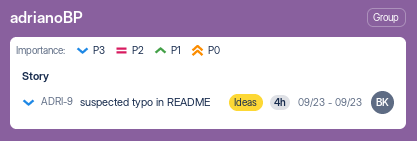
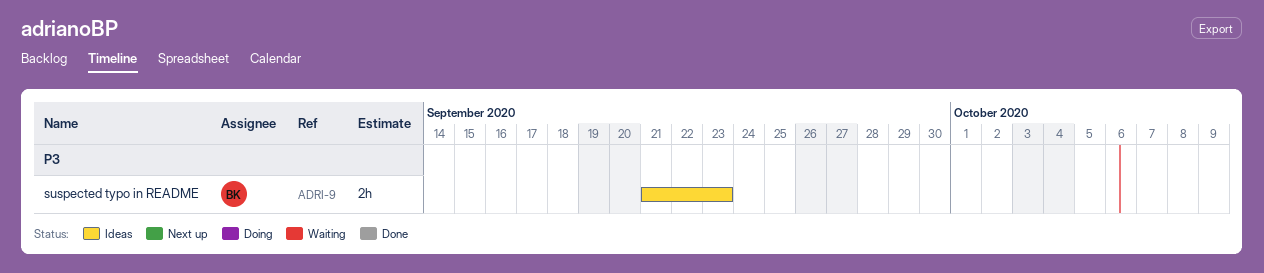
ADRI-9, estimate: 4h -> 2h
ADRI-9, start: Sep 23 -> Sep 21

